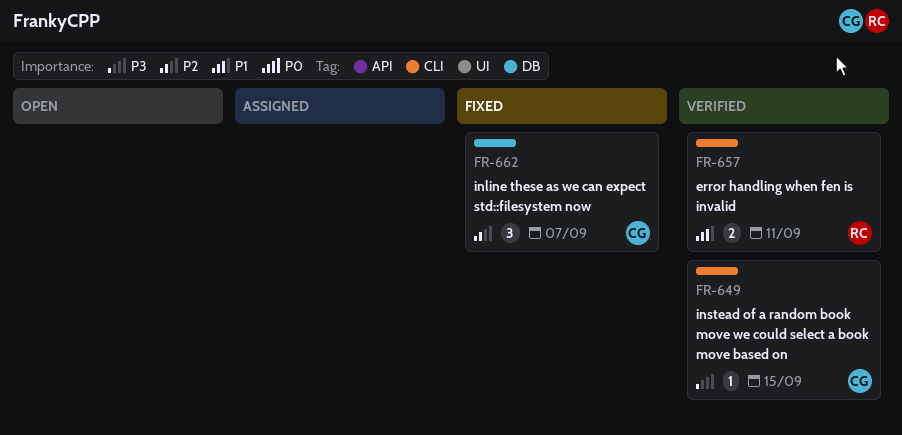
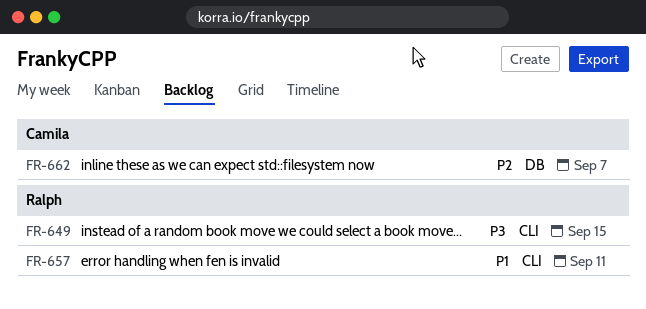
FR-649, owner: Camila -> Ralph

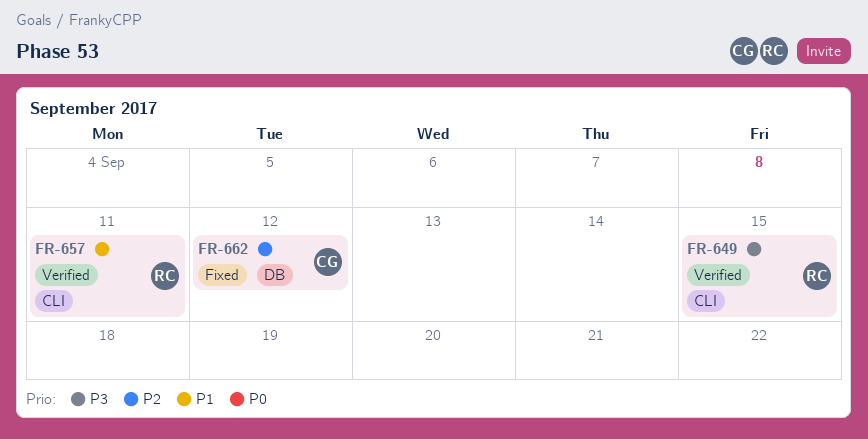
FR-662, due: Sep 7 -> Sep 12

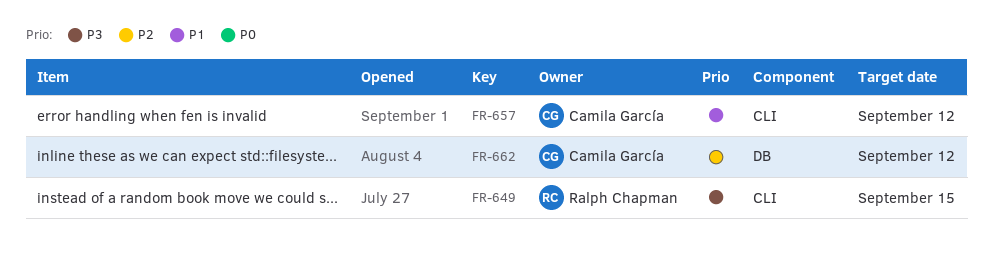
FR-657, owner: Ralph Chapman -> Camila García
FR-657, due: Sep 11 -> Sep 12

